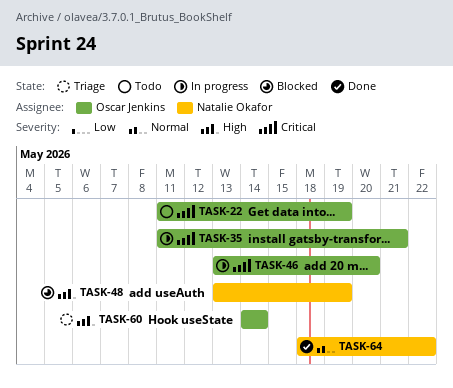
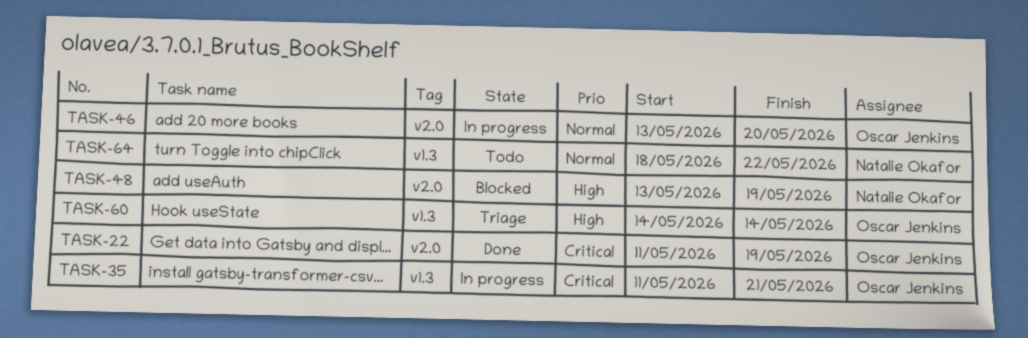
TASK-22, status: Todo -> Done
TASK-46, priority: Critical -> Normal
TASK-64, status: Done -> Todo

